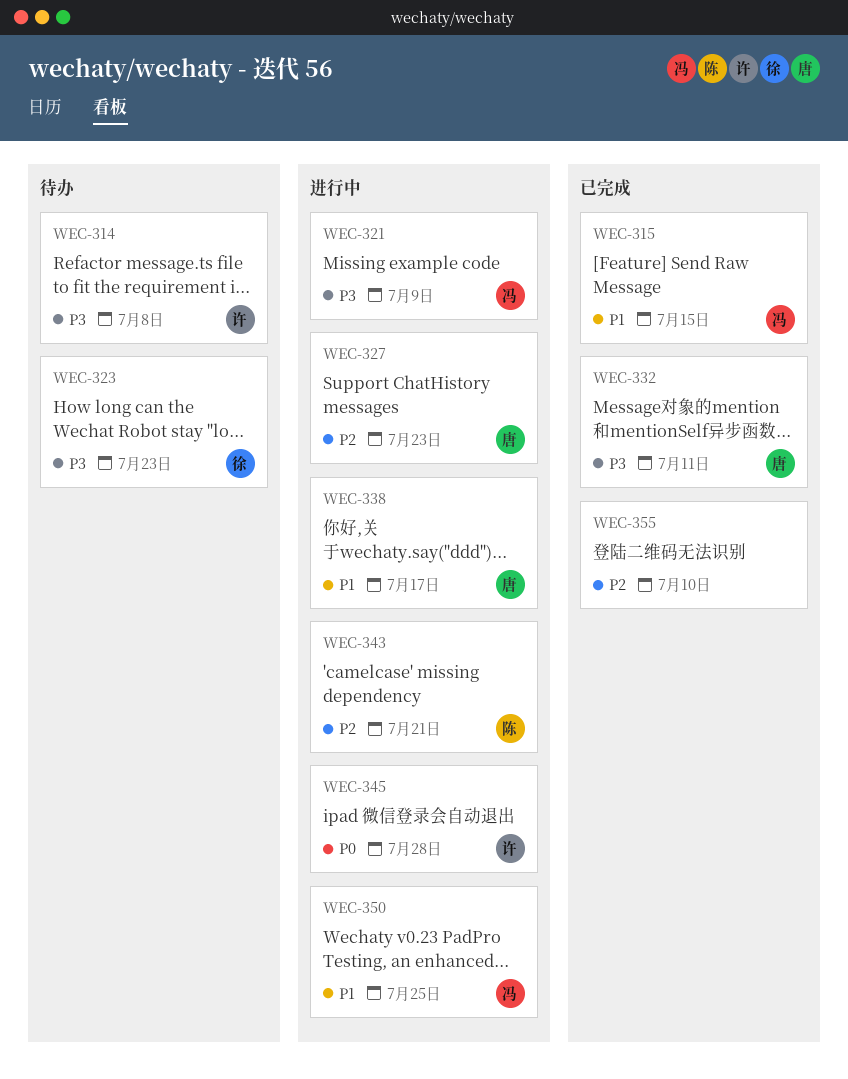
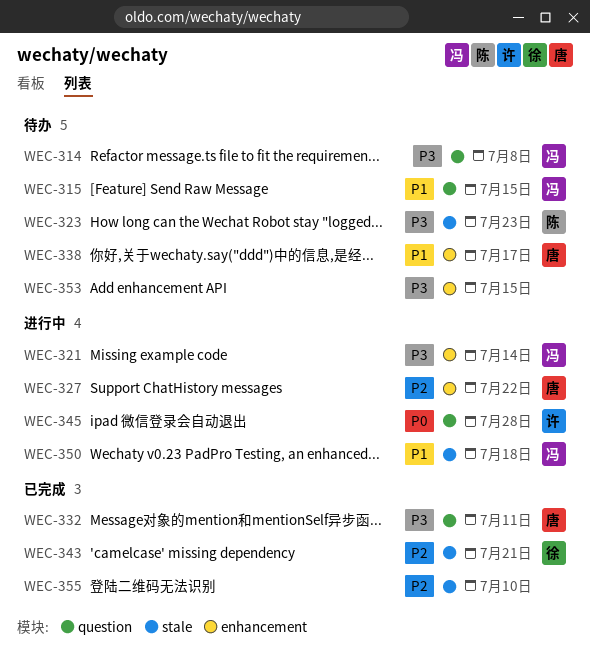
WEC-314, owner: 许 -> 冯
WEC-315, status: 已完成 -> 待办
WEC-321, due: Jul 9 -> Jul 14
WEC-323, owner: 徐 -> 陈
WEC-327, due: Jul 23 -> Jul 22
WEC-338, status: 进行中 -> 待办
WEC-343, status: 进行中 -> 已完成
WEC-343, owner: 陈 -> 徐
WEC-350, due: Jul 25 -> Jul 18
WEC-353: none -> present

